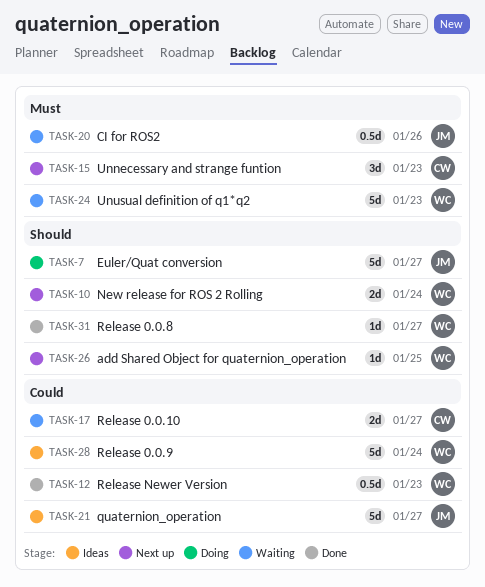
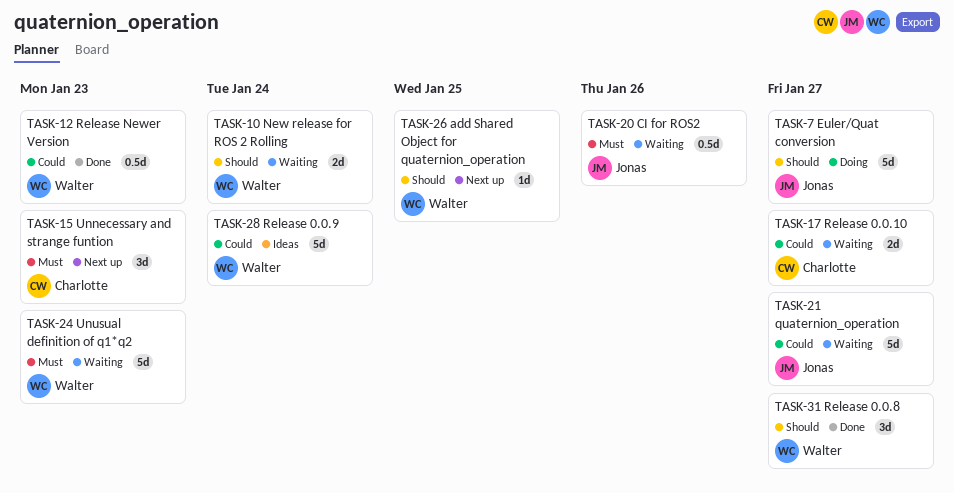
TASK-10, status: Next up -> Waiting
TASK-21, status: Ideas -> Waiting
TASK-31, estimate: 1d -> 3d

